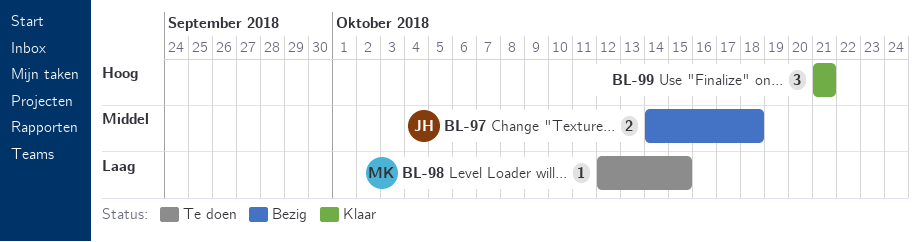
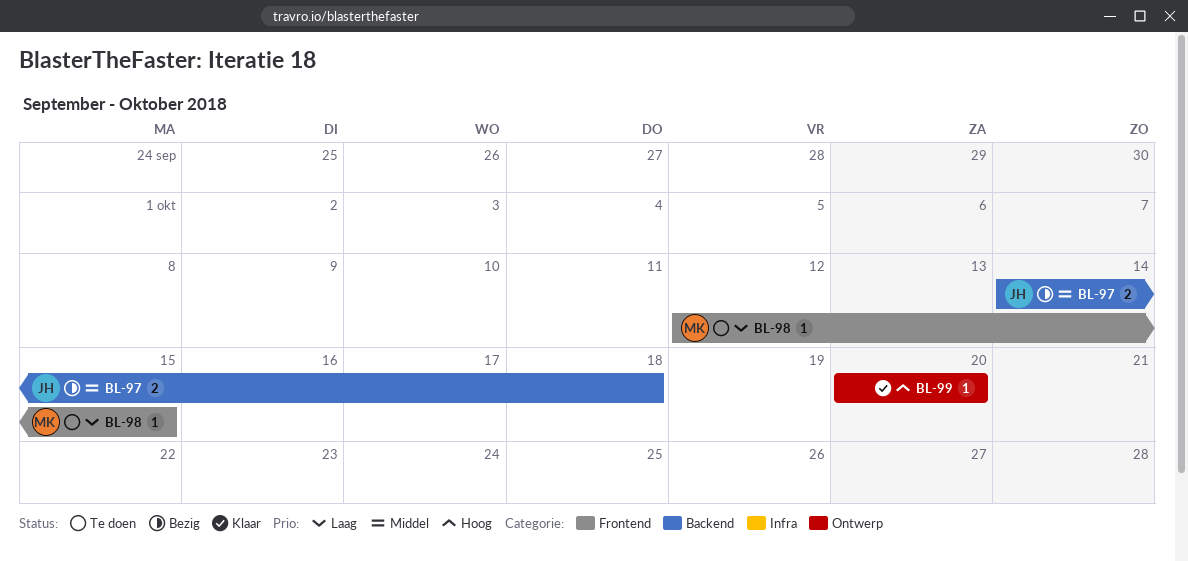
BL-99, estimate: 3 -> 1
BL-99, start: Oct 21 -> Oct 20
BL-99, due: Oct 21 -> Oct 20

